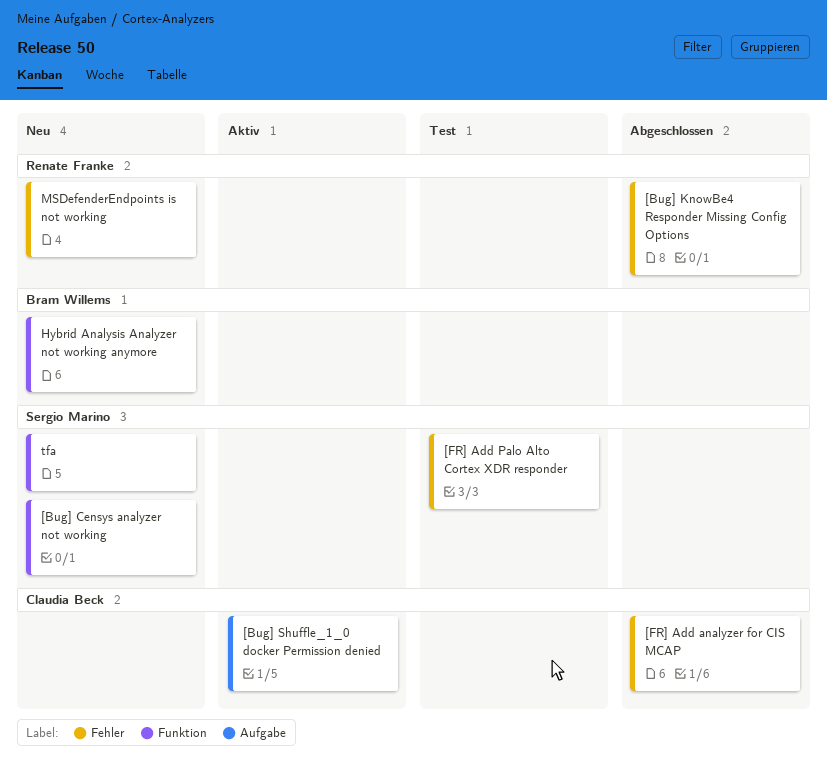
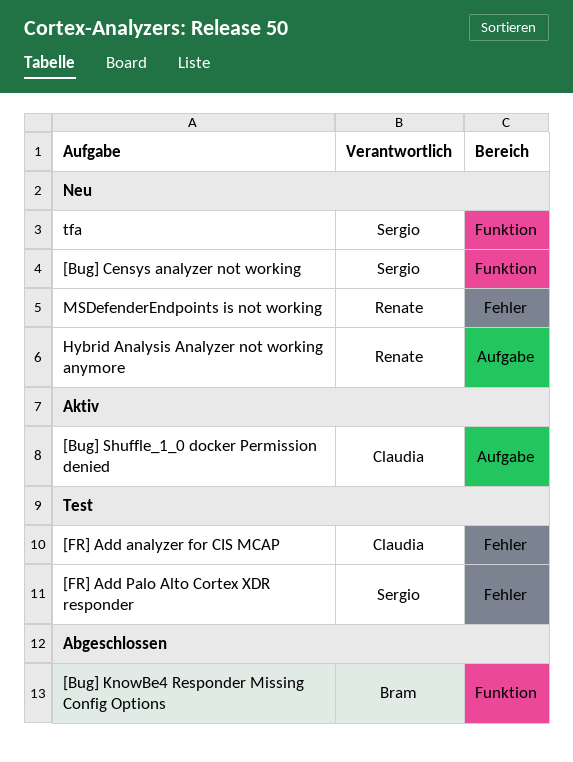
[Bug] KnowBe4 Responder Missing Config Options, owner: Renate Franke -> Bram Willems
[Bug] KnowBe4 Responder Missing Config Options, label: Fehler -> Funktion
[FR] Add analyzer for CIS MCAP, status: Abgeschlossen -> Test
Hybrid Analysis Analyzer not working anymore, owner: Bram Willems -> Renate Franke
Hybrid Analysis Analyzer not working anymore, label: Funktion -> Aufgabe

